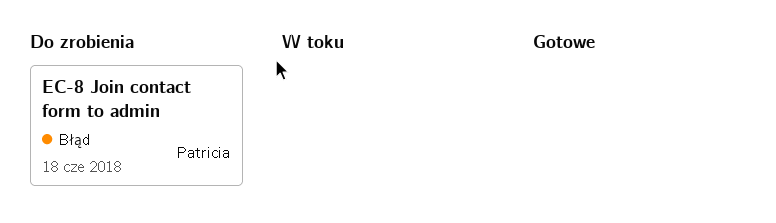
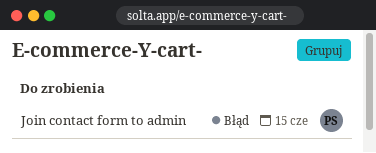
Join contact form to admin, due: Jun 18 -> Jun 15

